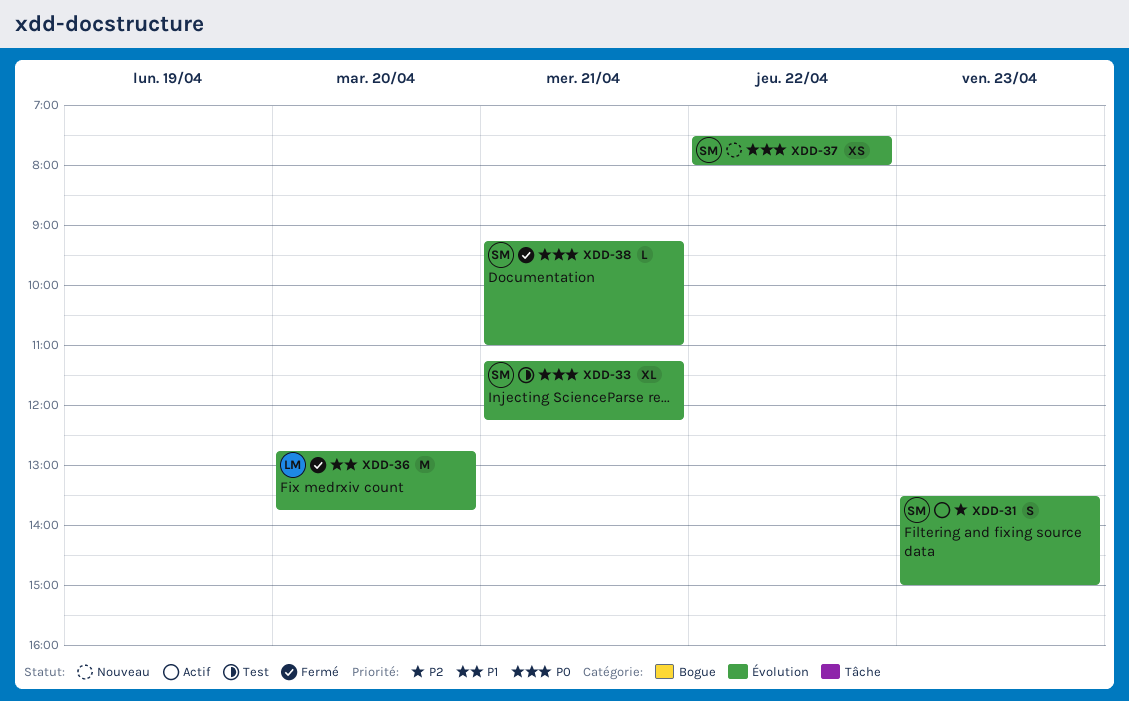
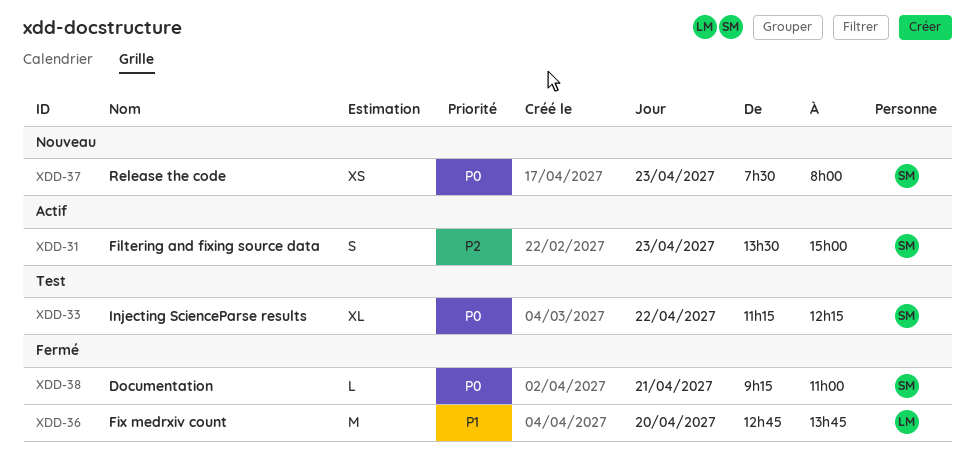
XDD-33, day: Apr 21 -> Apr 22
XDD-37, day: Apr 22 -> Apr 23

